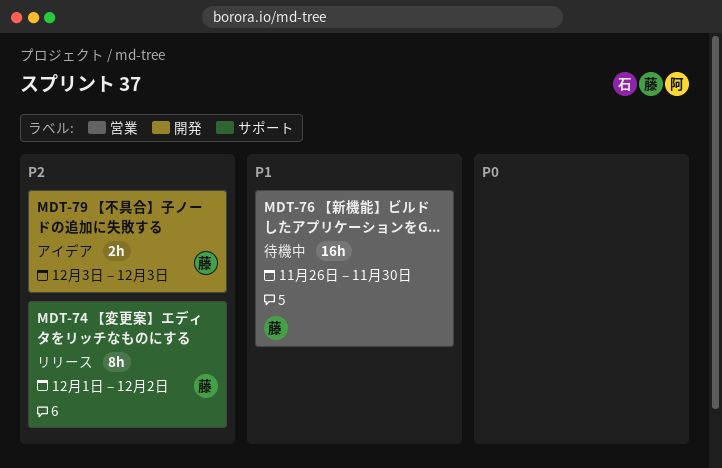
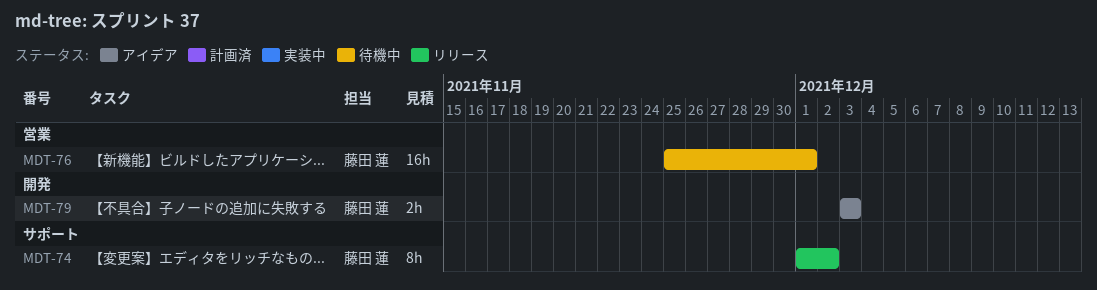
MDT-76, start: Nov 26 -> Nov 25
MDT-76, due: Nov 30 -> Dec 1

